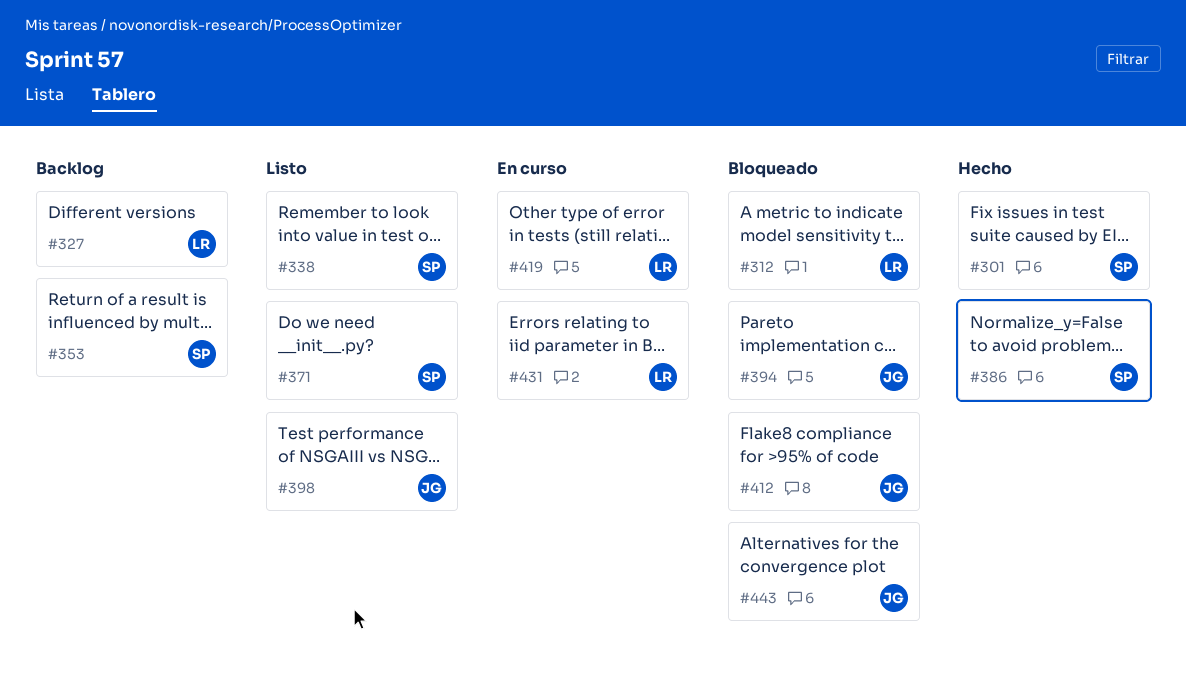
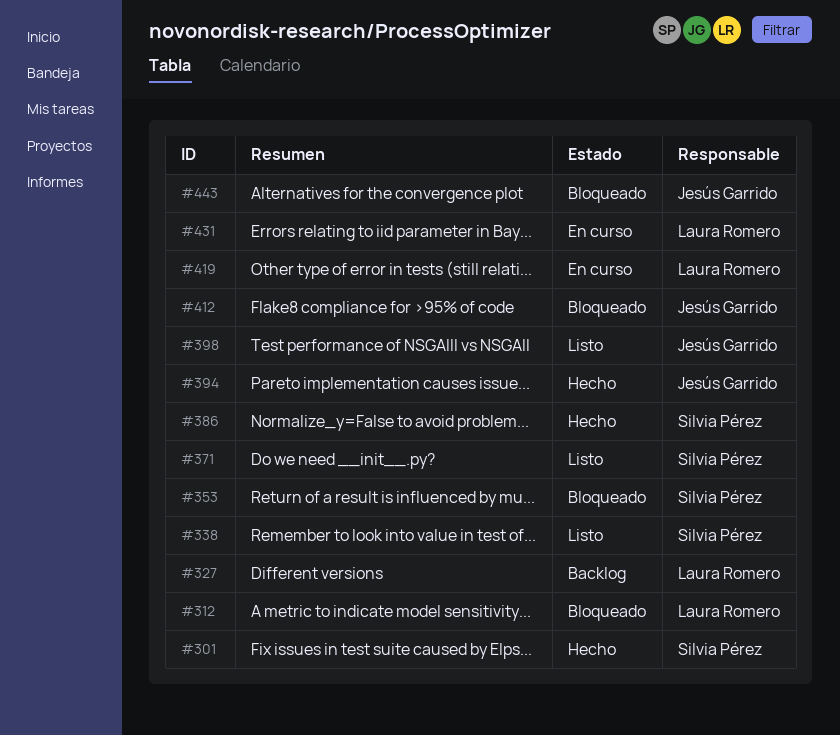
#353, status: Backlog -> Bloqueado
#394, status: Bloqueado -> Hecho

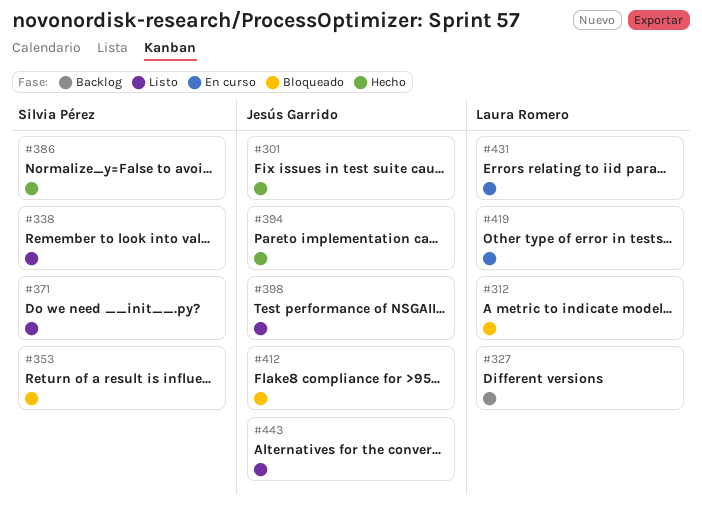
#301, owner: Silvia Pérez -> Jesús Garrido
#443, status: Bloqueado -> Listo

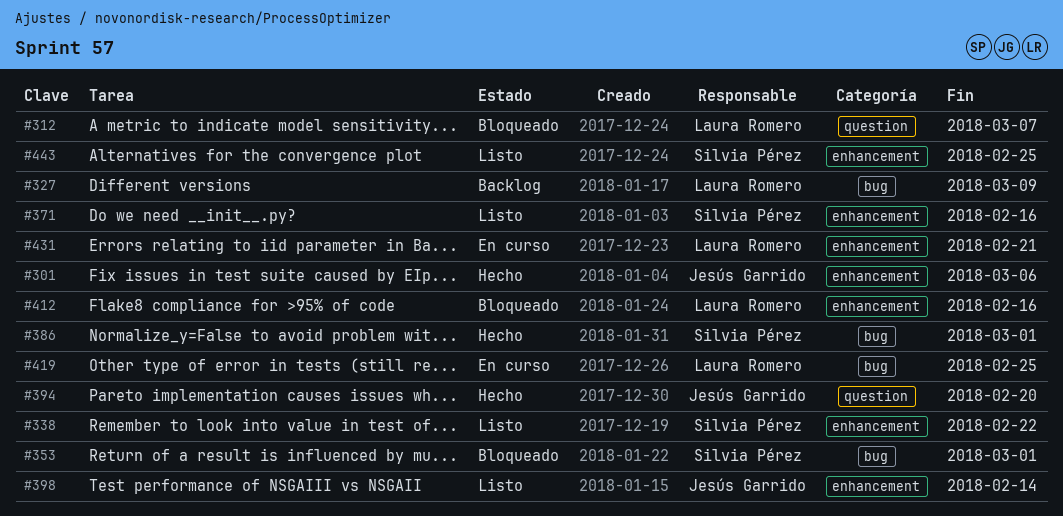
#412, owner: Jesús Garrido -> Laura Romero
#443, owner: Jesús Garrido -> Silvia Pérez

